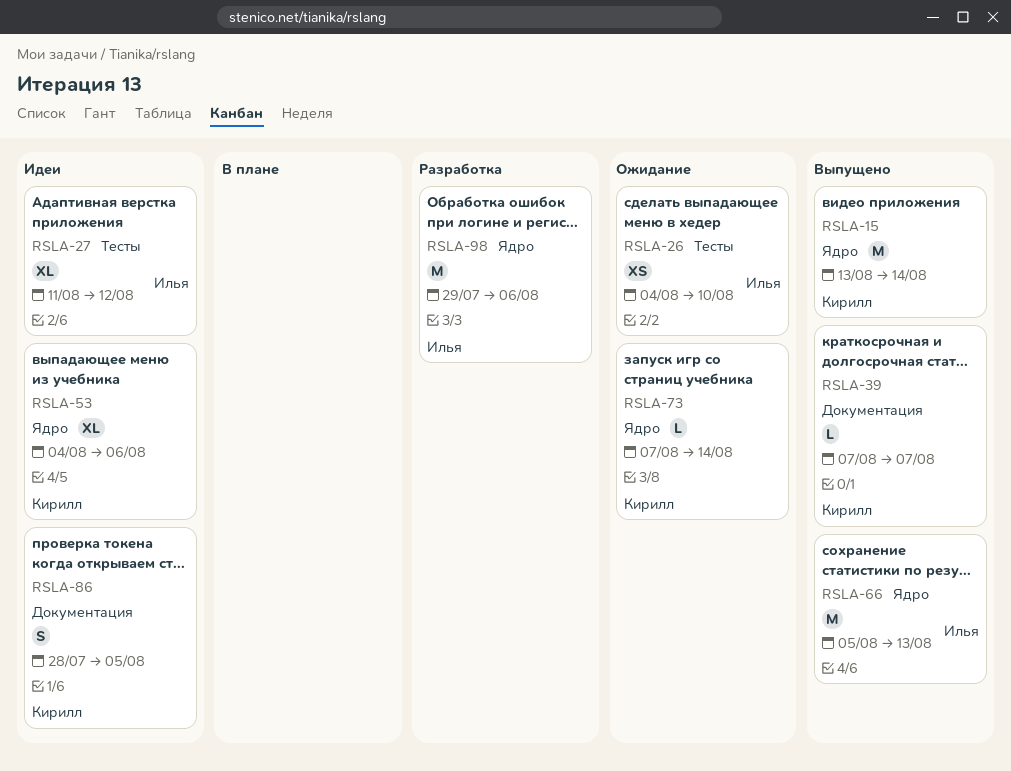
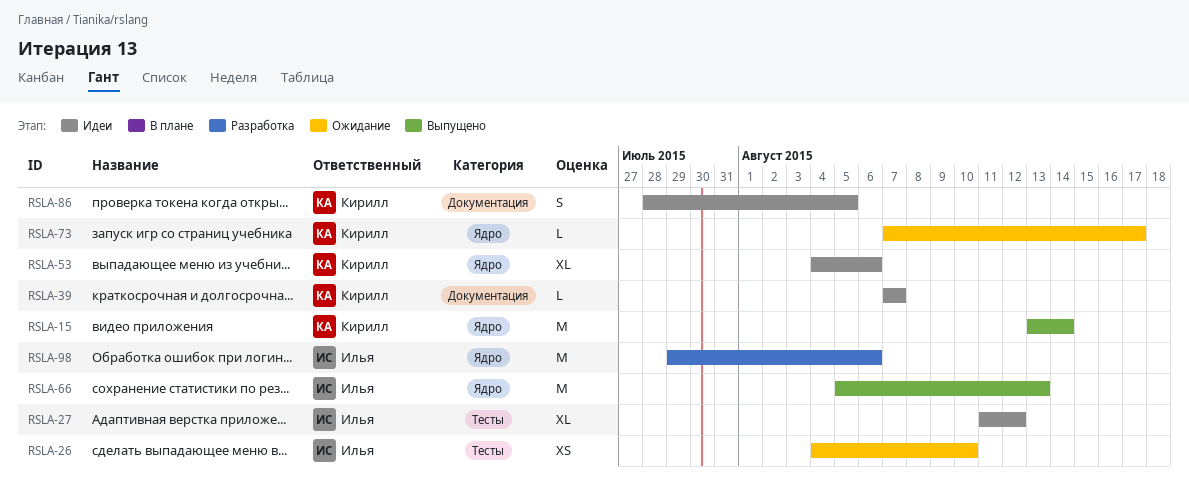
RSLA-39, status: Выпущено -> Идеи
RSLA-73, due: Aug 14 -> Aug 17

